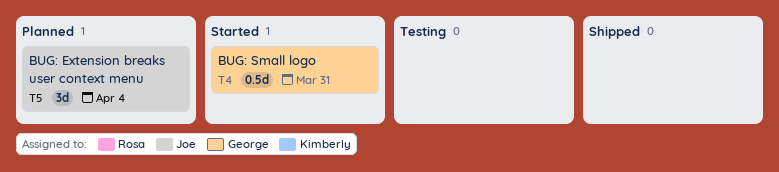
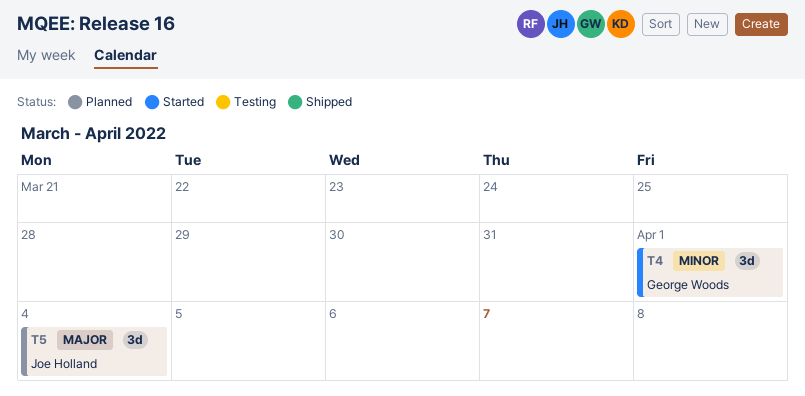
T4, estimate: 0.5d -> 3d
T4, due: Mar 31 -> Apr 1

